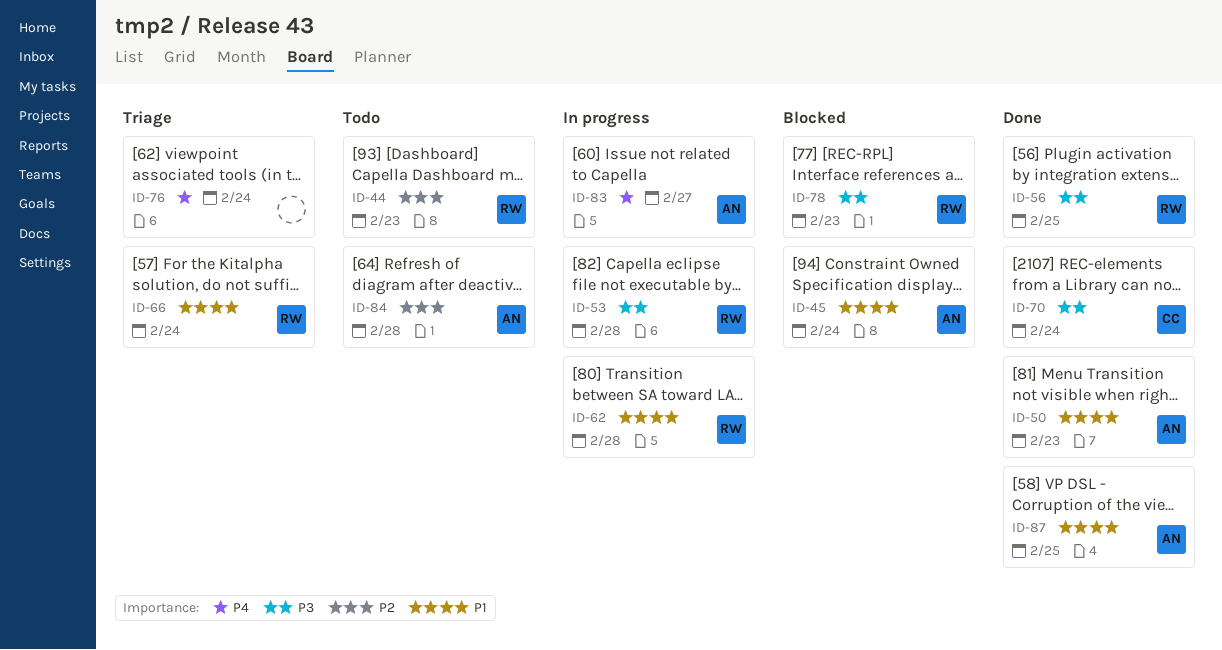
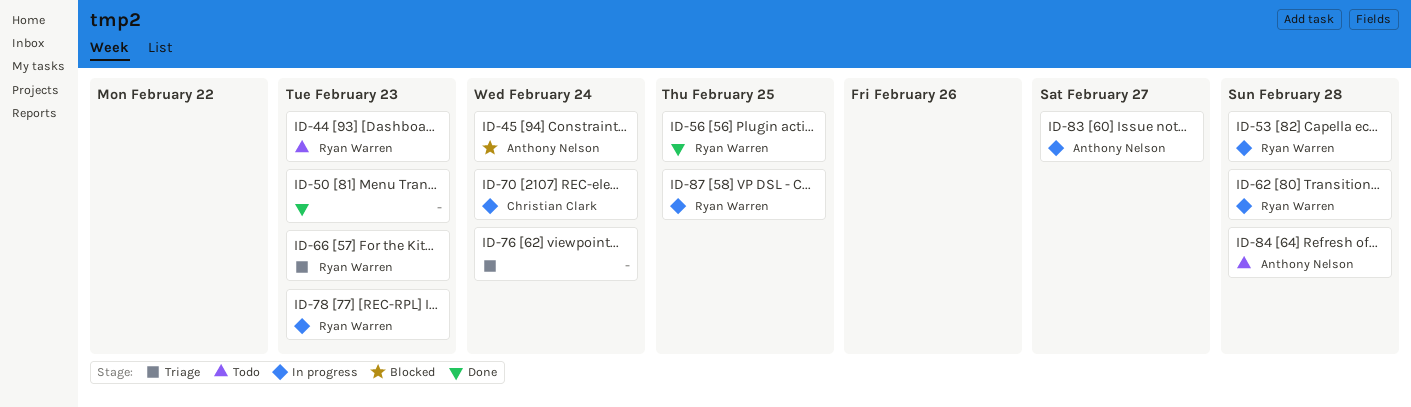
ID-50, owner: Anthony Nelson -> none
ID-66, due: Feb 24 -> Feb 23
ID-70, status: Done -> In progress
ID-78, status: Blocked -> In progress
ID-87, status: Done -> In progress
ID-87, owner: Anthony Nelson -> Ryan Warren

